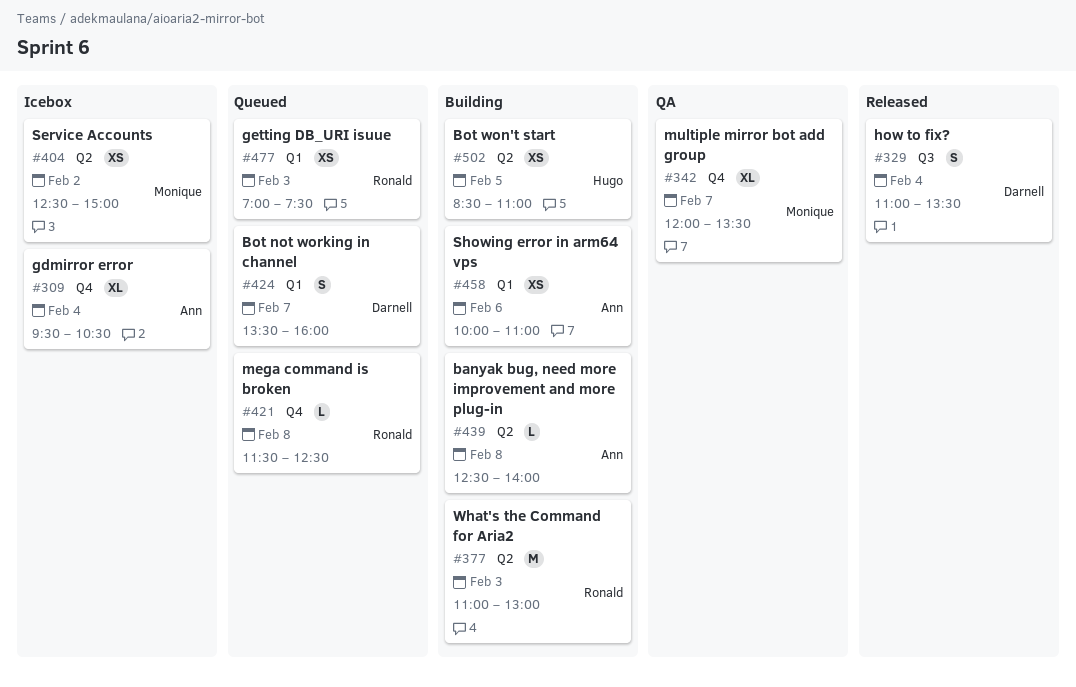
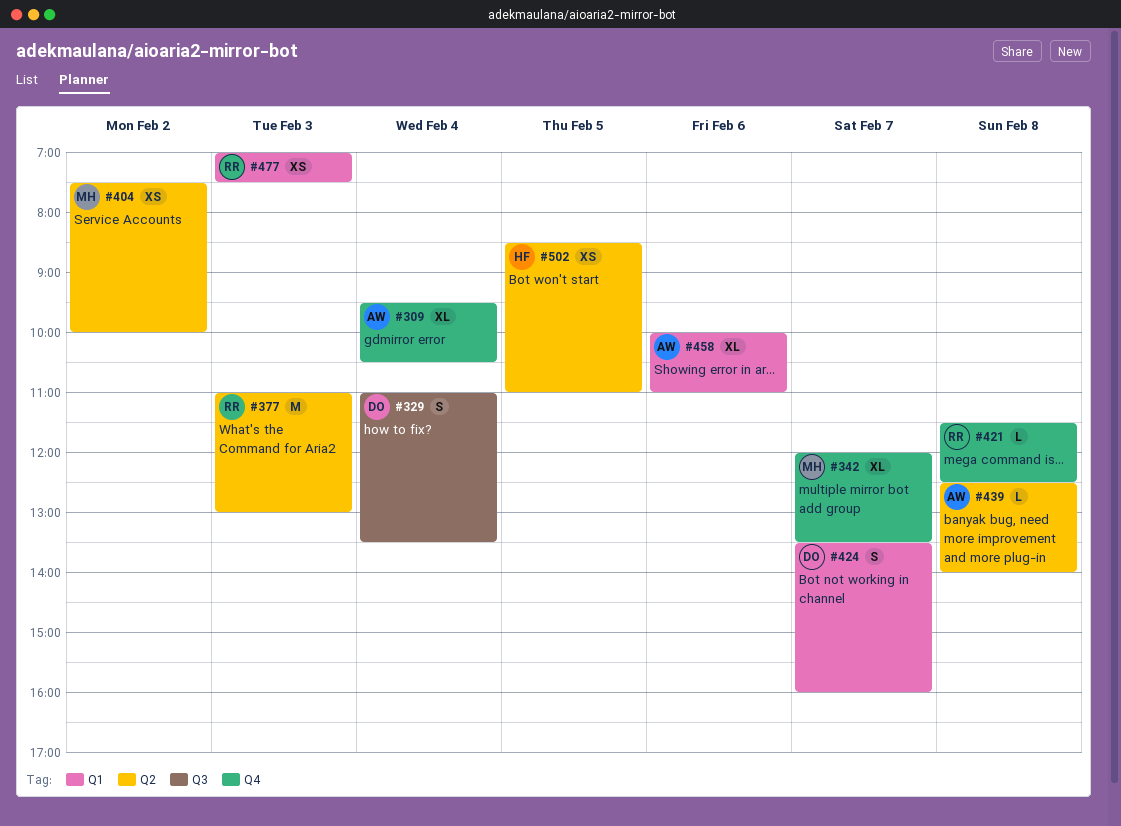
#404, begins: 12:30 -> 07:30
#404, ends: 15:00 -> 10:00
#458, estimate: XS -> XL

